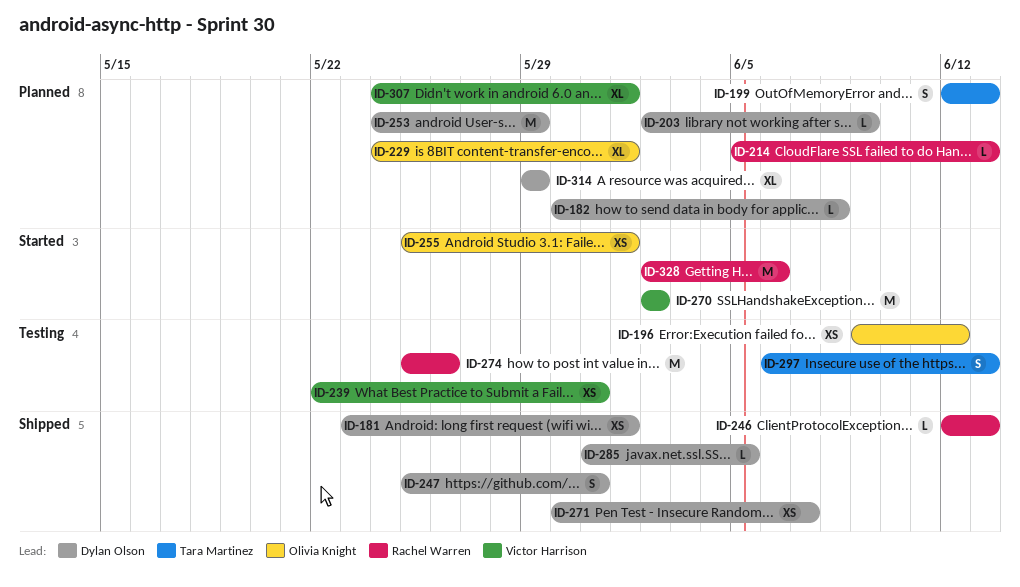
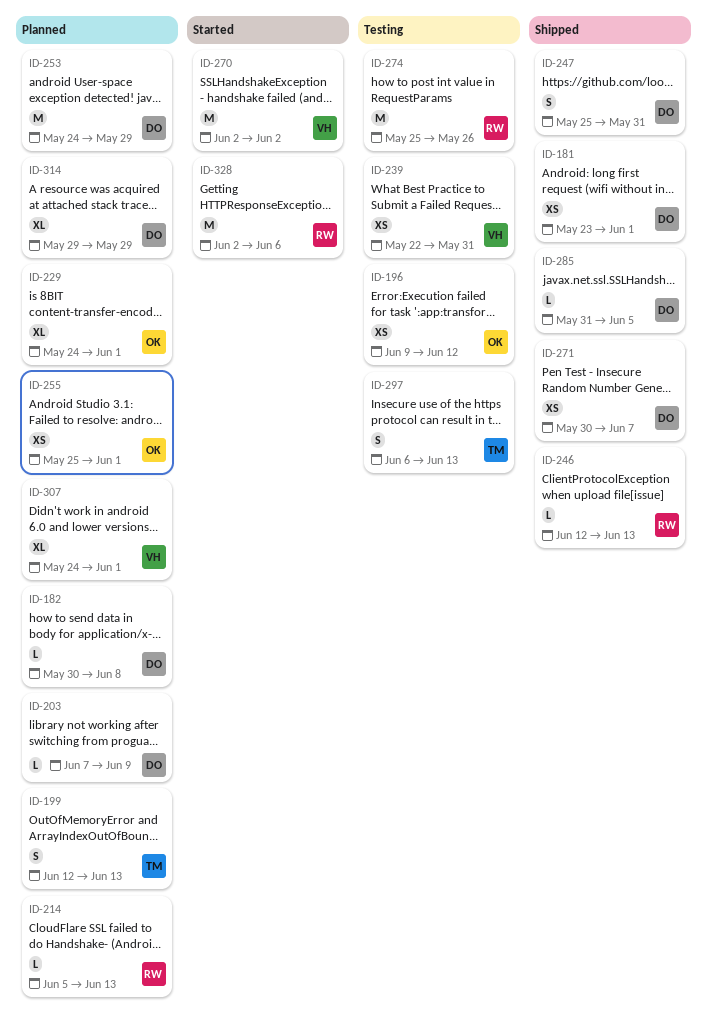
ID-203, start: Jun 2 -> Jun 7
ID-255, status: Started -> Planned

